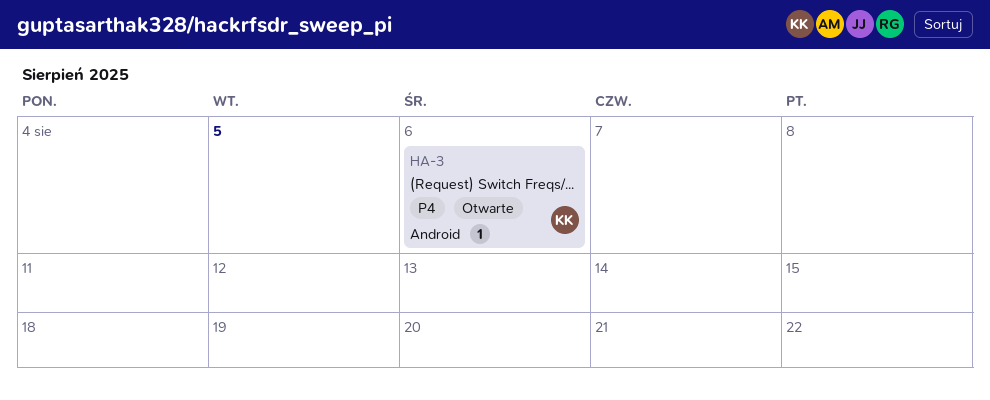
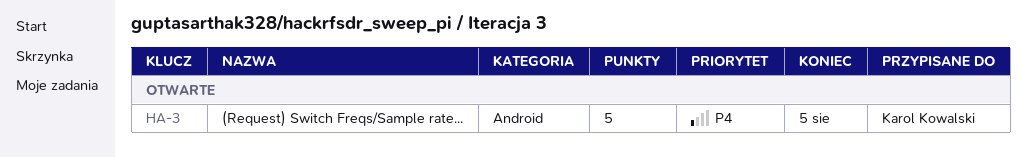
HA-3, estimate: 1 -> 5
HA-3, due: Aug 6 -> Aug 5

